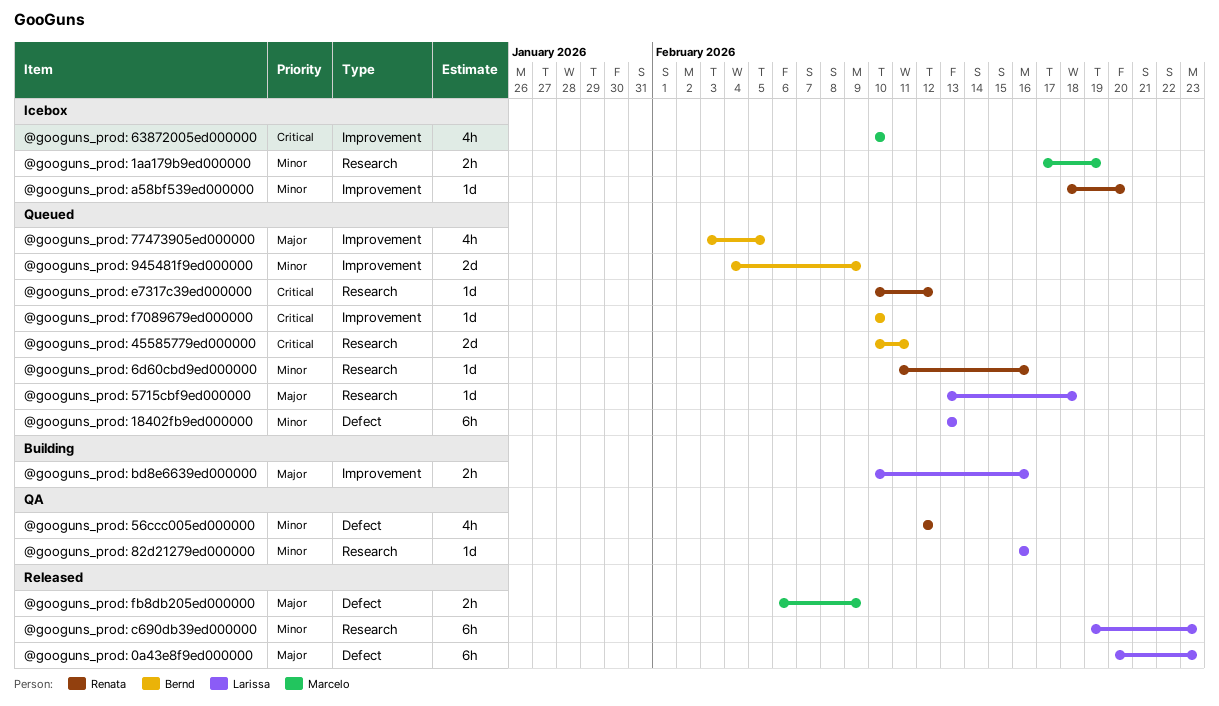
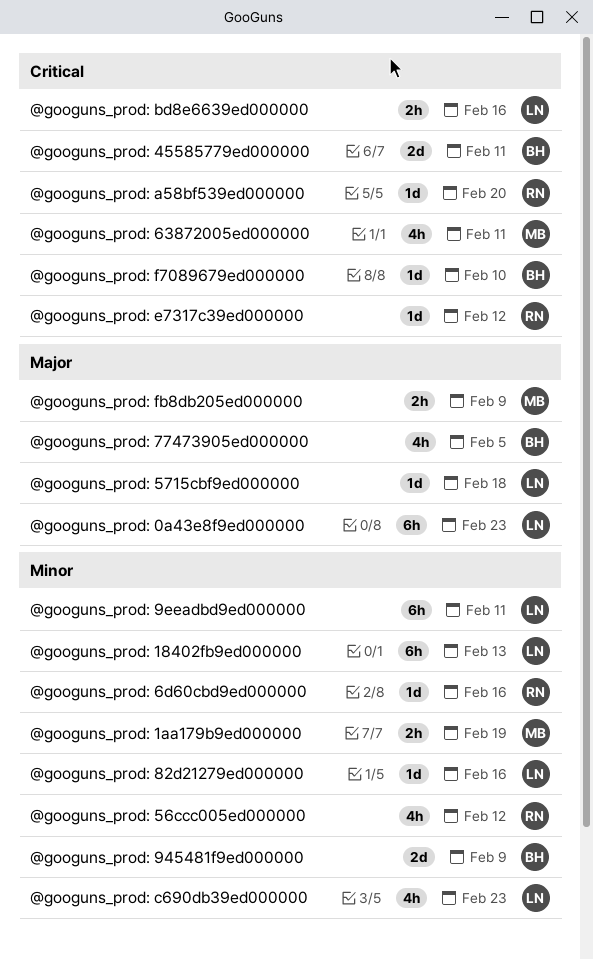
@googuns_prod: 63872005ed000000, due: Feb 10 -> Feb 11
@googuns_prod: 9eeadbd9ed000000: none -> present
@googuns_prod: a58bf539ed000000, priority: Minor -> Critical
@googuns_prod: bd8e6639ed000000, priority: Major -> Critical
@googuns_prod: c690db39ed000000, estimate: 6h -> 4h

